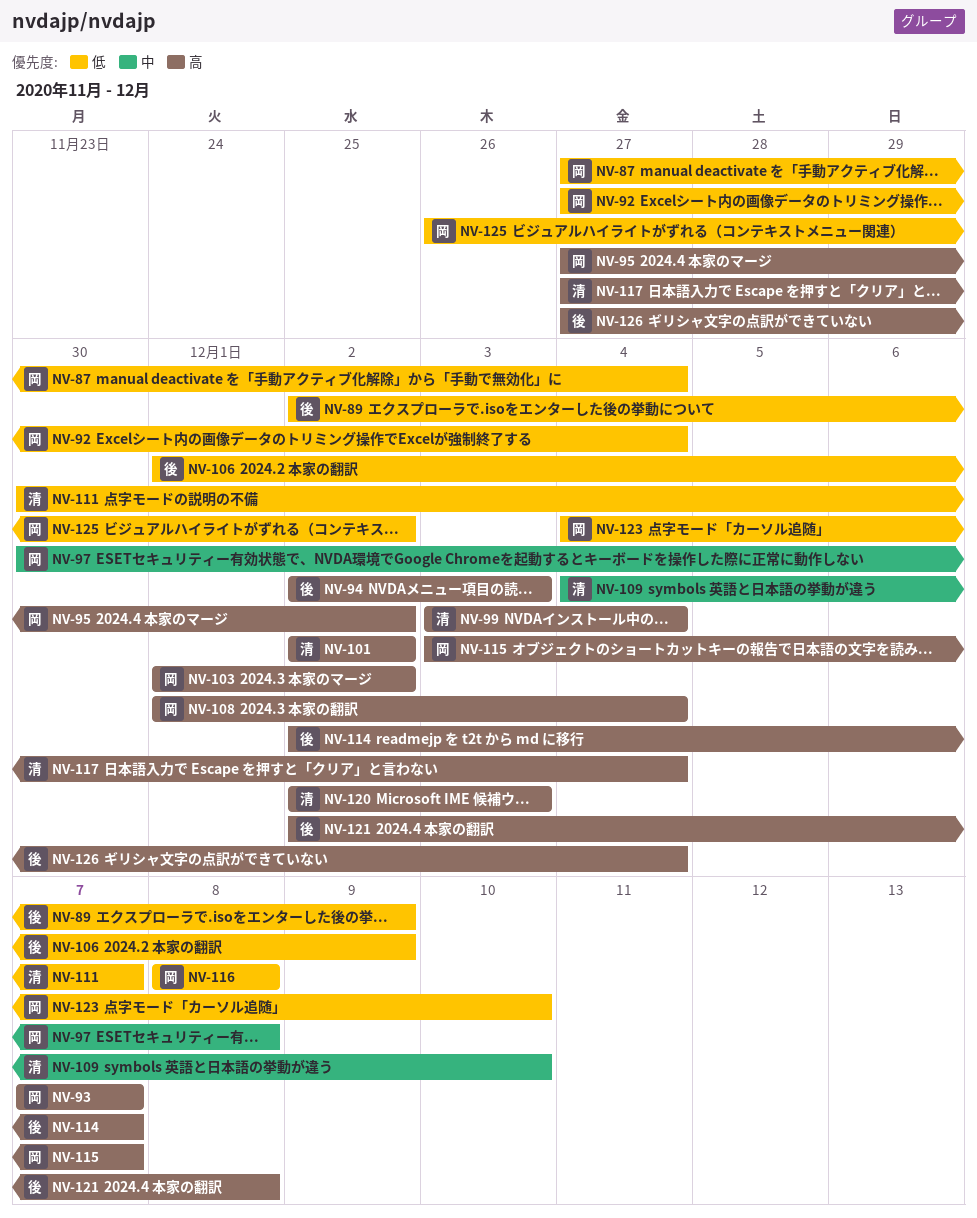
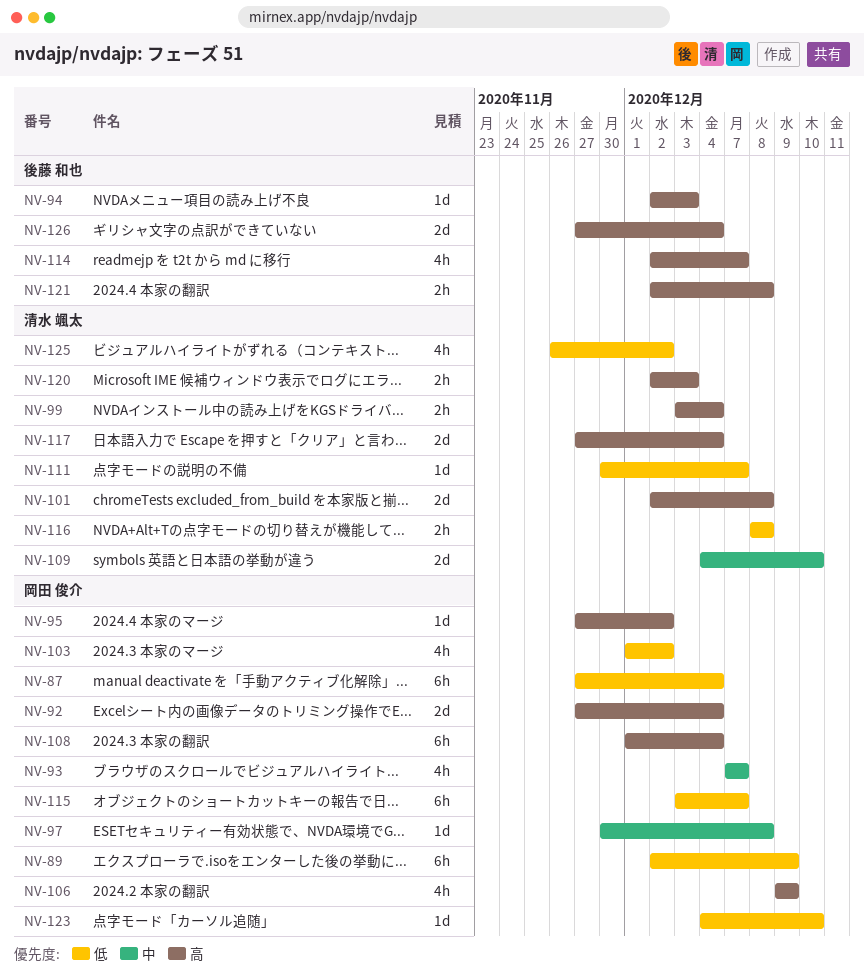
NV-89, owner: 後藤 和也 -> 岡田 俊介
NV-92, priority: 低 -> 高
NV-93, priority: 高 -> 中
NV-101, due: Dec 2 -> Dec 8
NV-103, priority: 高 -> 低
NV-106, owner: 後藤 和也 -> 岡田 俊介
NV-106, priority: 低 -> 高
NV-106, start: Dec 1 -> Dec 9
NV-115, priority: 高 -> 低
NV-116, owner: 岡田 俊介 -> 清水 颯太
NV-125, owner: 岡田 俊介 -> 清水 颯太

